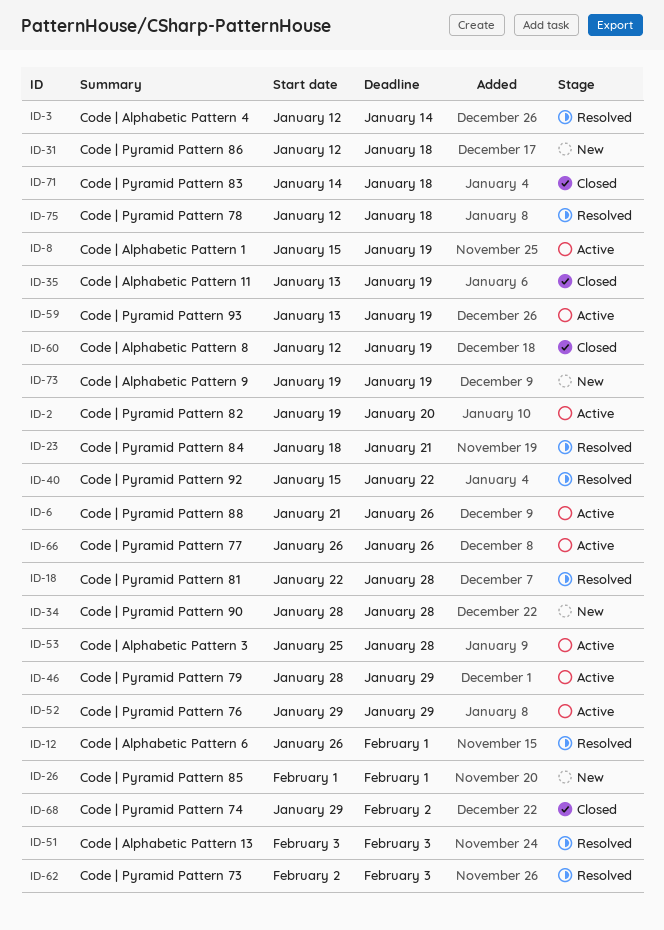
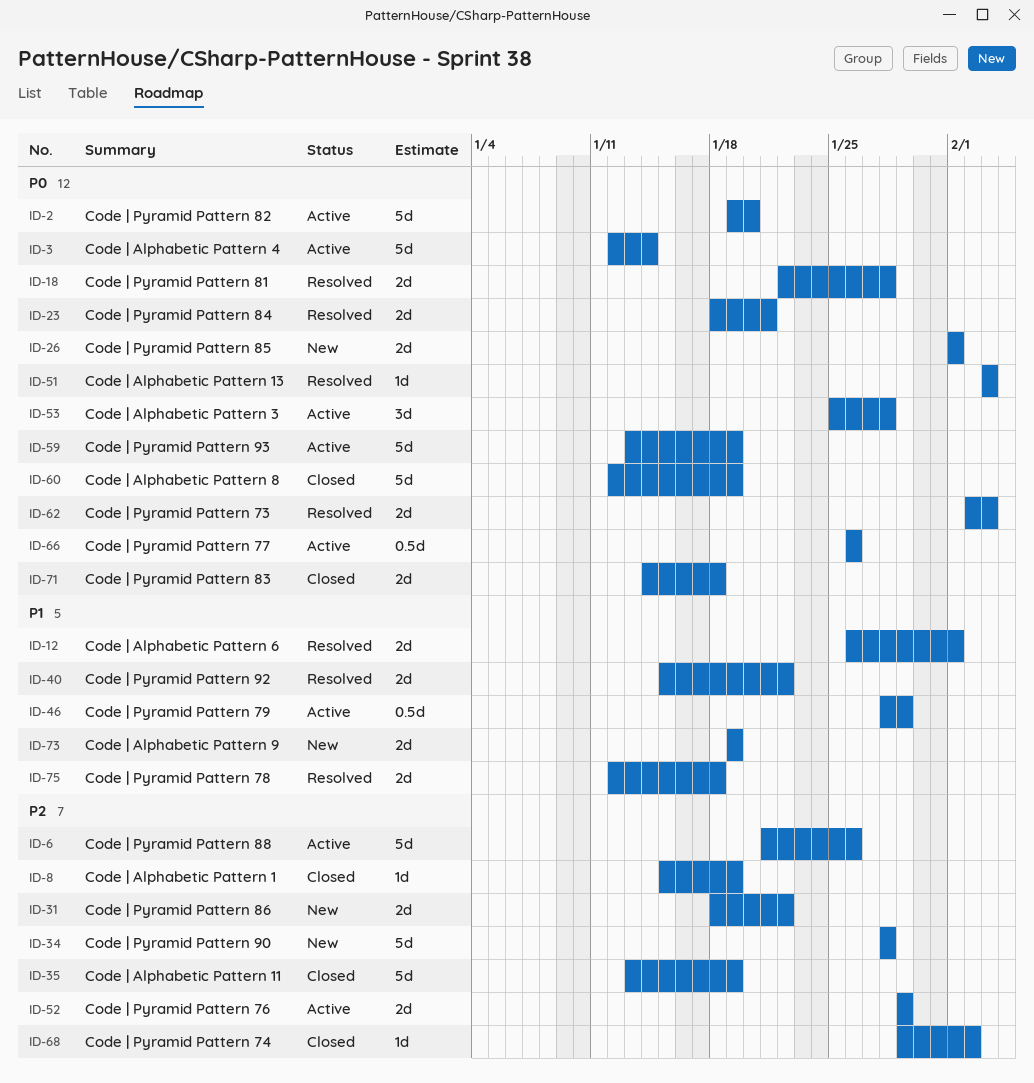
ID-3, status: Resolved -> Active
ID-8, status: Active -> Closed
ID-31, start: Jan 12 -> Jan 18
ID-31, due: Jan 18 -> Jan 22

